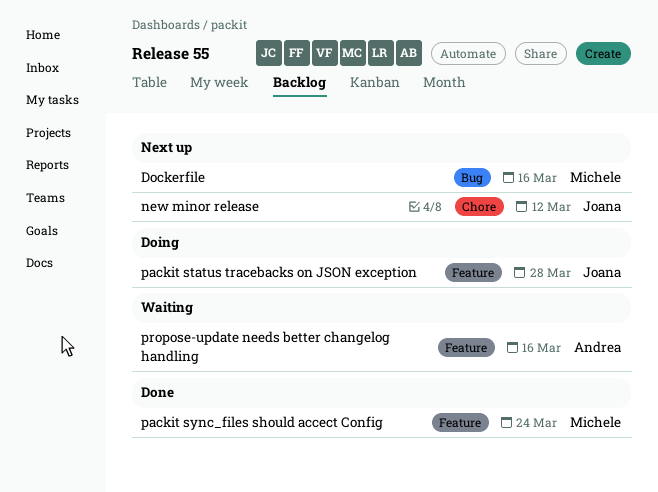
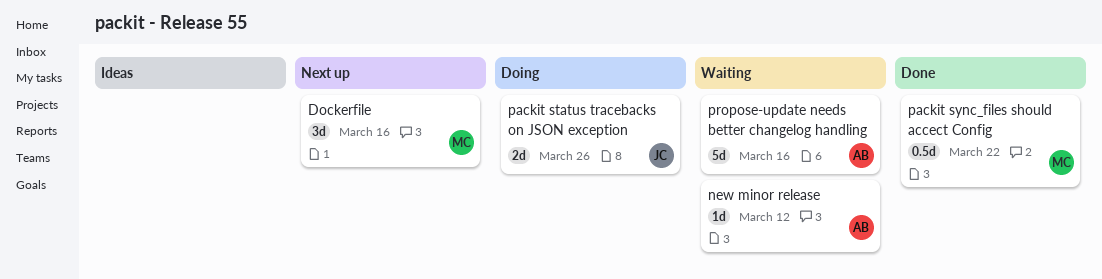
new minor release, status: Next up -> Waiting
new minor release, owner: Joana -> Andrea
packit status tracebacks on JSON exception, due: Mar 28 -> Mar 26
packit sync_files should accect Config, due: Mar 24 -> Mar 22

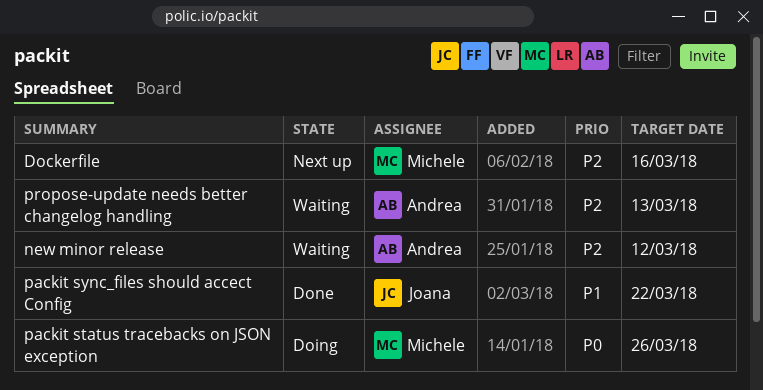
packit status tracebacks on JSON exception, owner: Joana -> Michele
packit sync_files should accect Config, owner: Michele -> Joana
propose-update needs better changelog handling, due: Mar 16 -> Mar 13

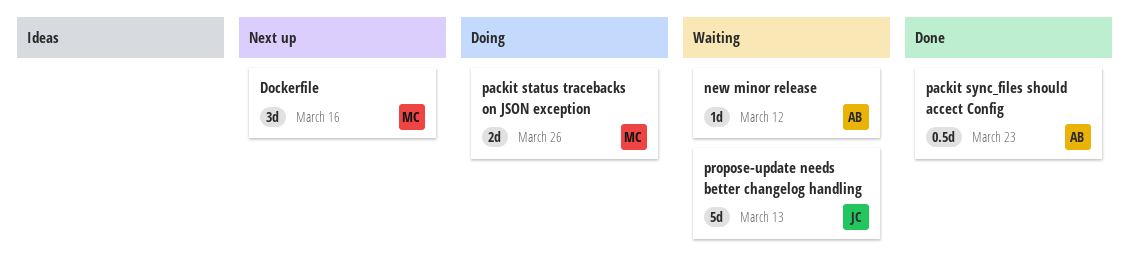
packit sync_files should accect Config, owner: Joana -> Andrea
packit sync_files should accect Config, due: Mar 22 -> Mar 23
propose-update needs better changelog handling, owner: Andrea -> Joana

